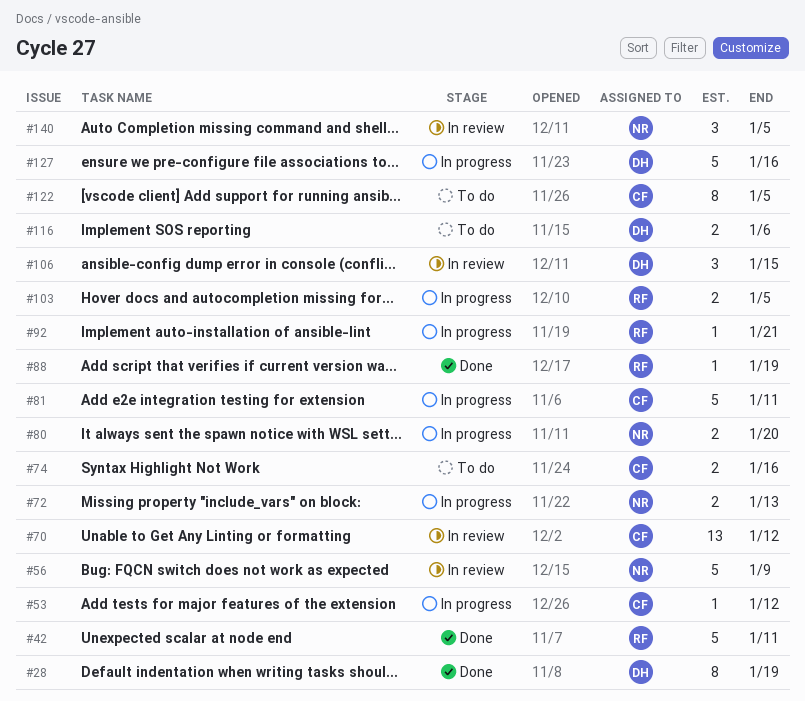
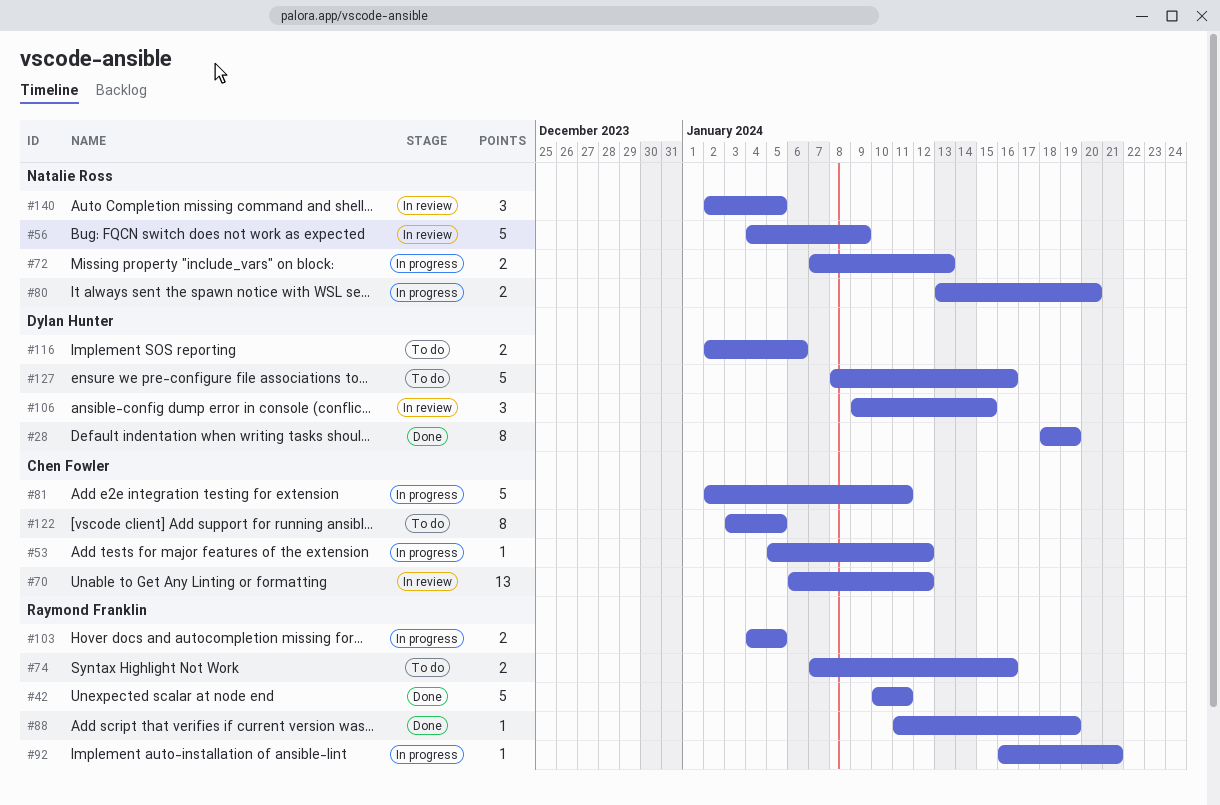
#74, owner: Chen Fowler -> Raymond Franklin
#127, status: In progress -> To do

